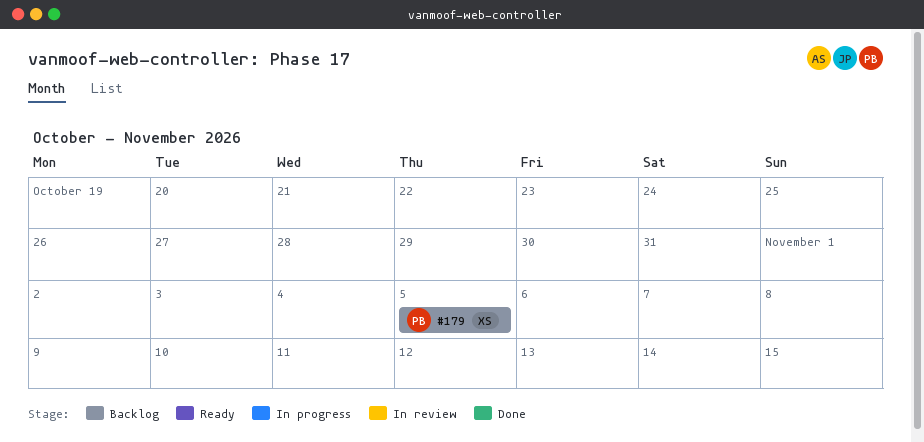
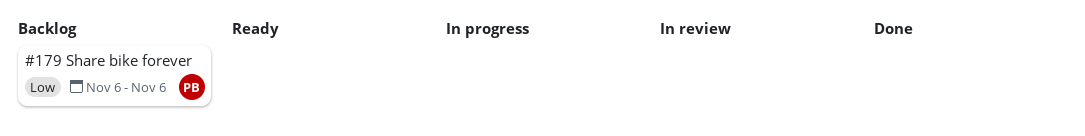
#179, start: Nov 5 -> Nov 6
#179, due: Nov 5 -> Nov 6

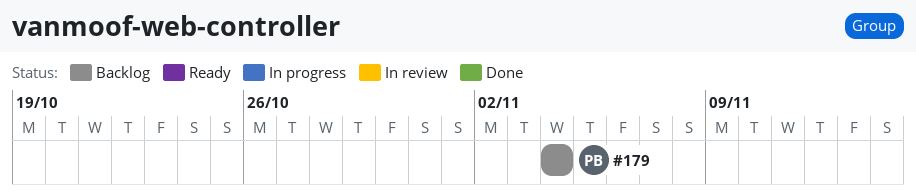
#179, start: Nov 6 -> Nov 4
#179, due: Nov 6 -> Nov 4

